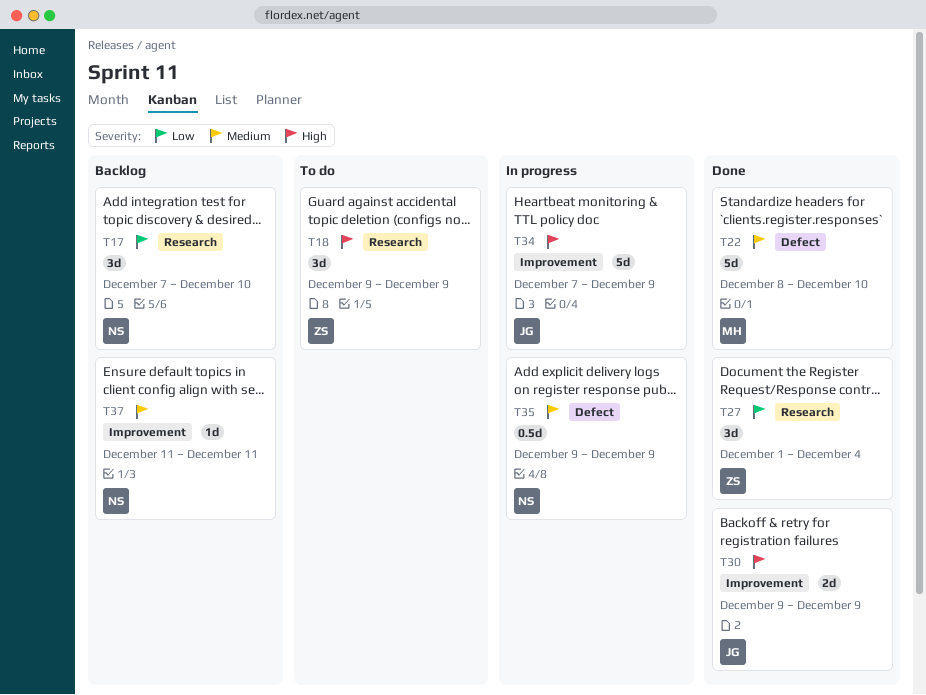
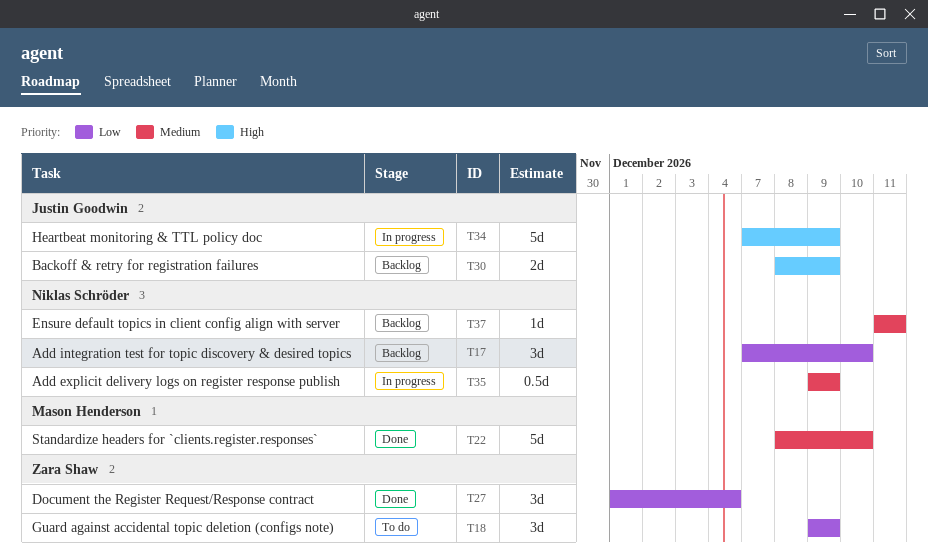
T18, priority: High -> Low
T30, status: Done -> Backlog
T30, start: Dec 9 -> Dec 8

